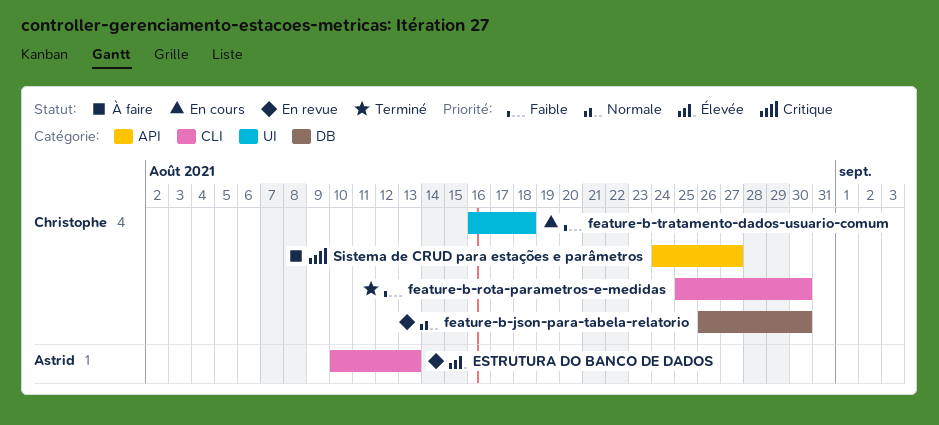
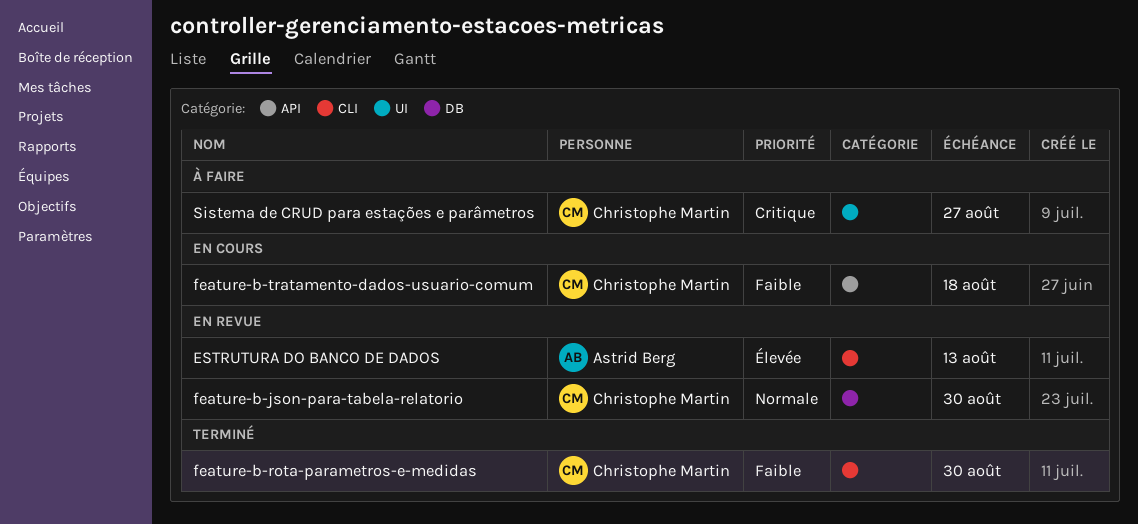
feature-b-tratamento-dados-usuario-comum, label: UI -> API
Sistema de CRUD para estações e parâmetros, label: API -> UI

